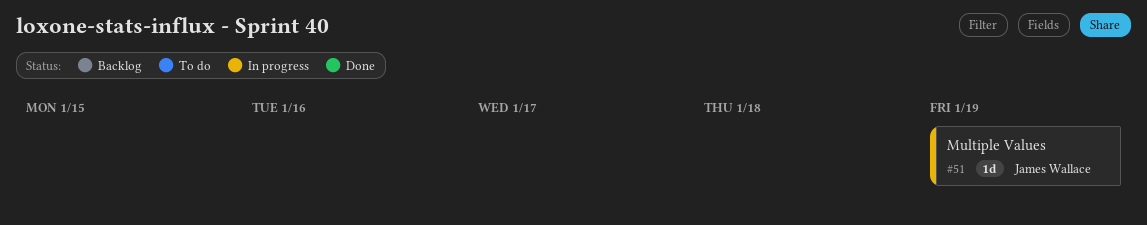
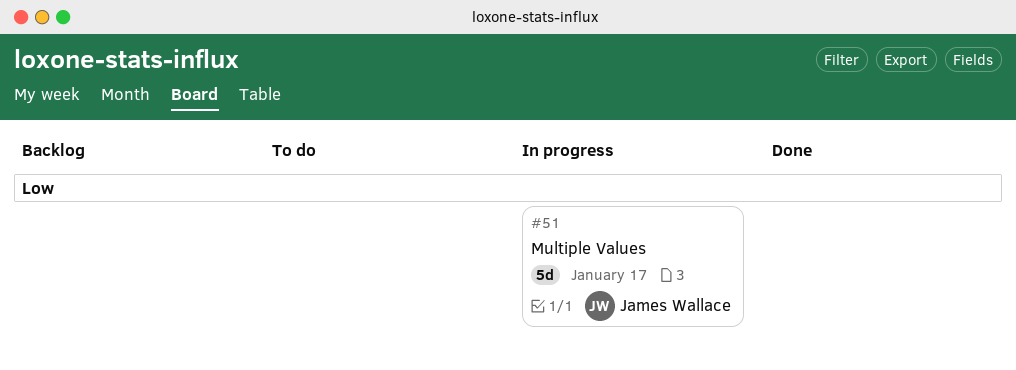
#51, estimate: 1d -> 5d
#51, due: Jan 19 -> Jan 17

